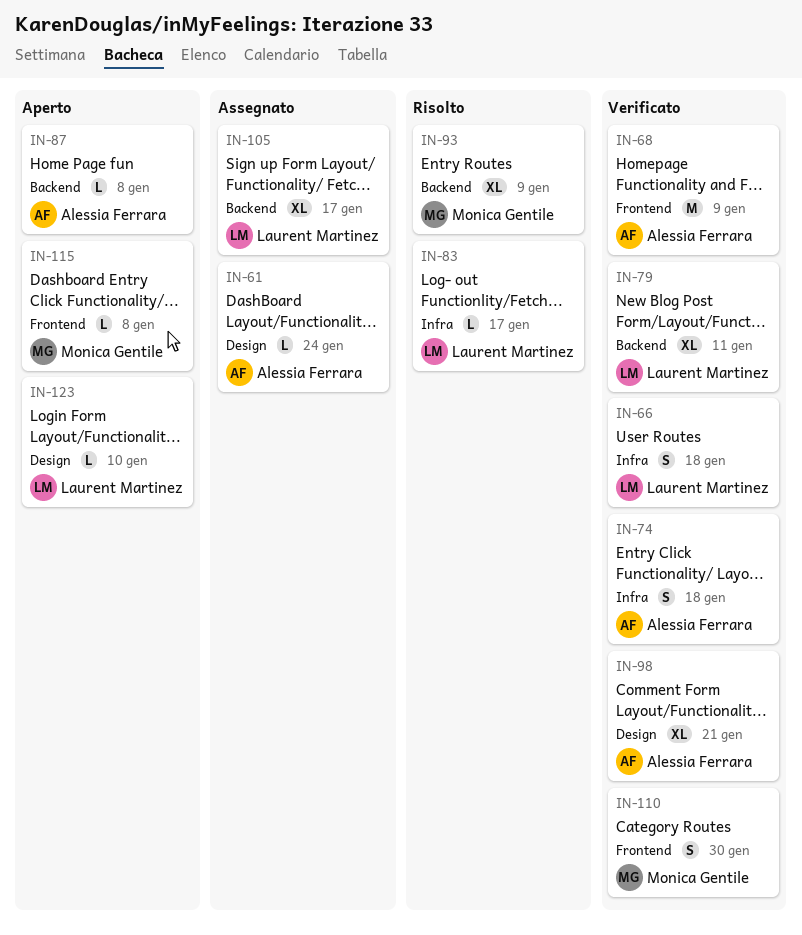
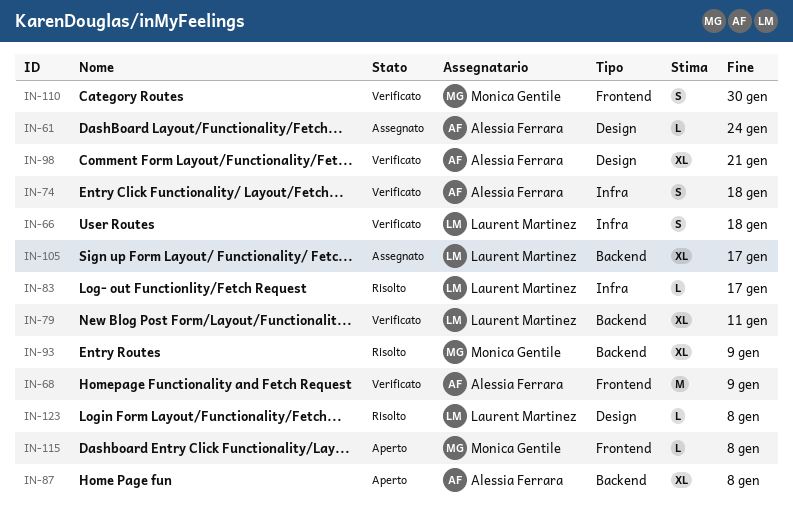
IN-87, estimate: L -> XL
IN-123, status: Aperto -> Risolto
IN-123, due: Jan 10 -> Jan 8

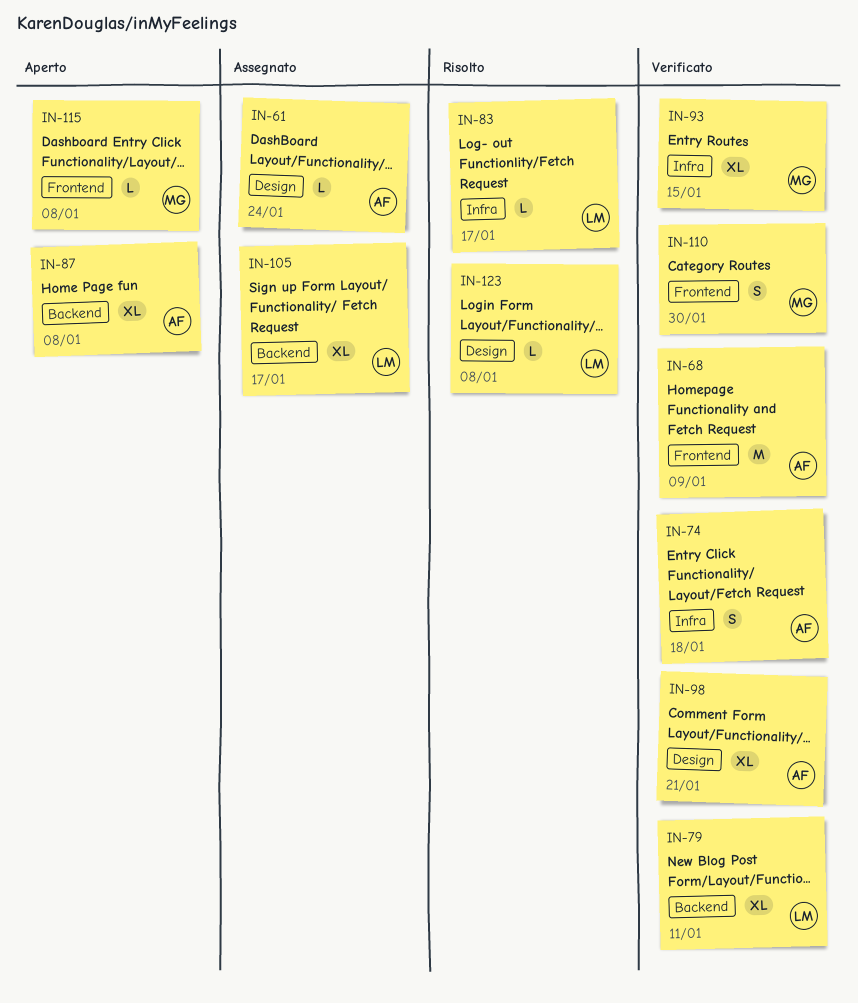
IN-66: present -> none
IN-93, status: Risolto -> Verificato
IN-93, label: Backend -> Infra
IN-93, due: Jan 9 -> Jan 15

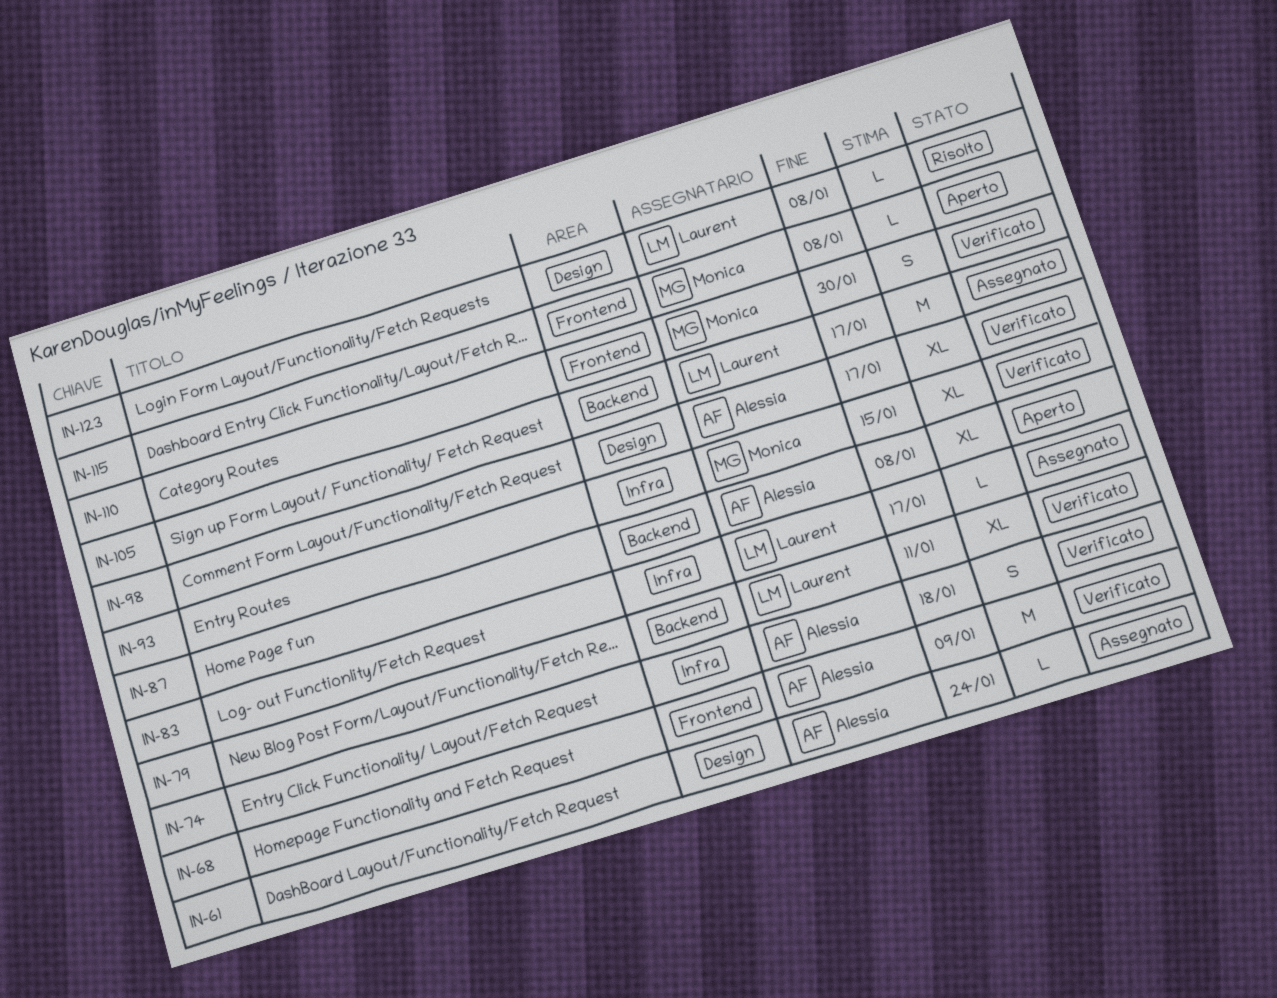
IN-83, status: Risolto -> Assegnato
IN-98, due: Jan 21 -> Jan 17
IN-105, estimate: XL -> M

